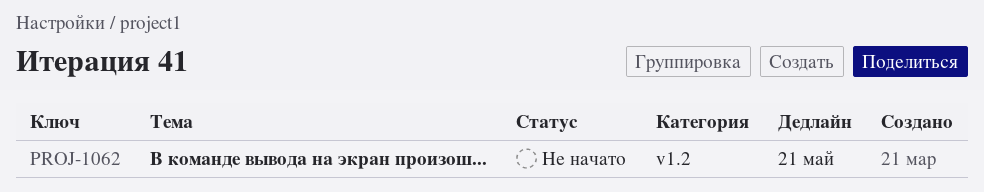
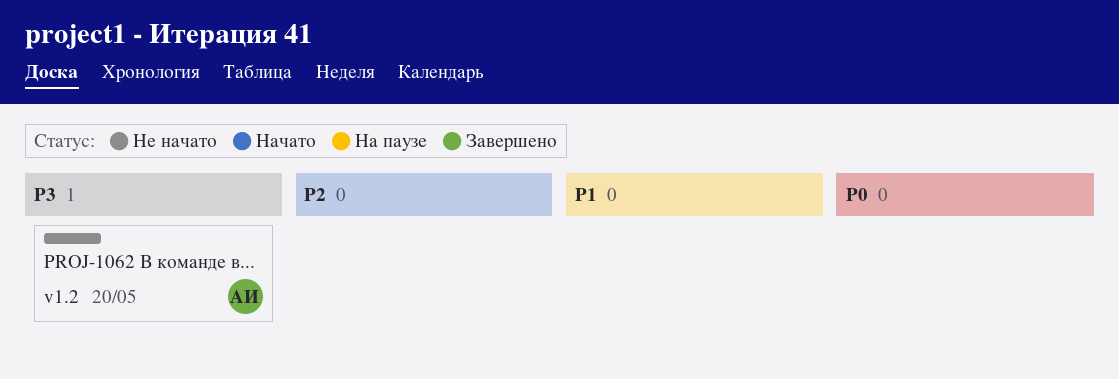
PROJ-1062, due: May 21 -> May 20

